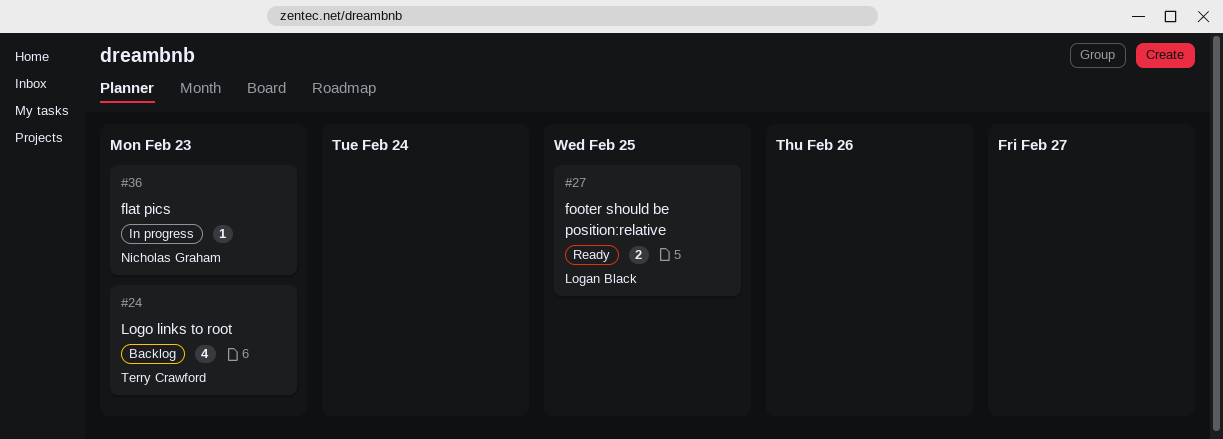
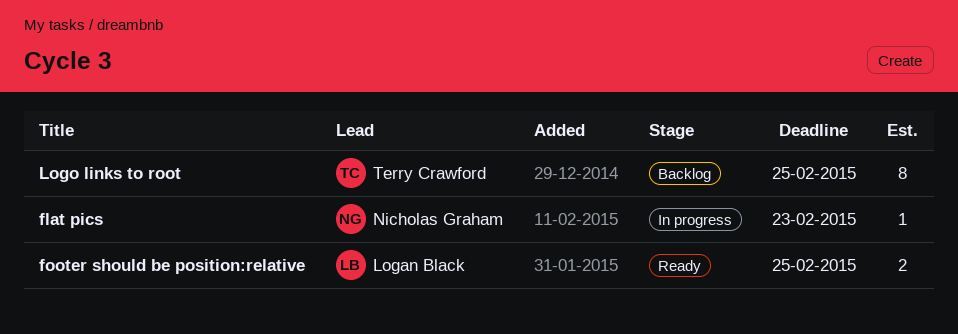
Logo links to root, estimate: 4 -> 8
Logo links to root, due: Feb 23 -> Feb 25

